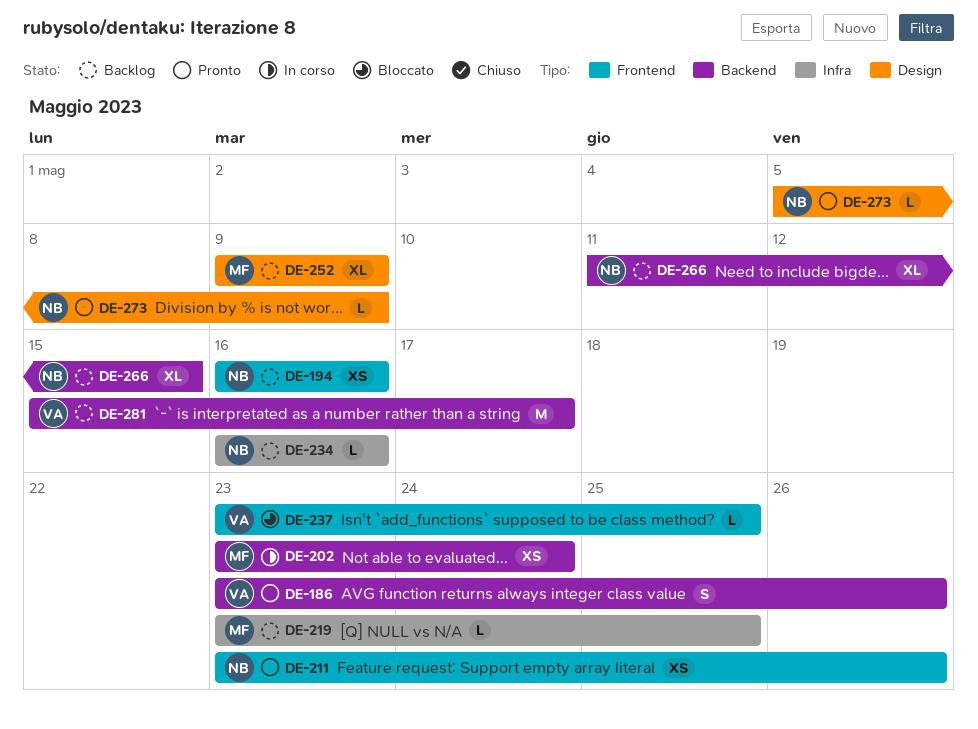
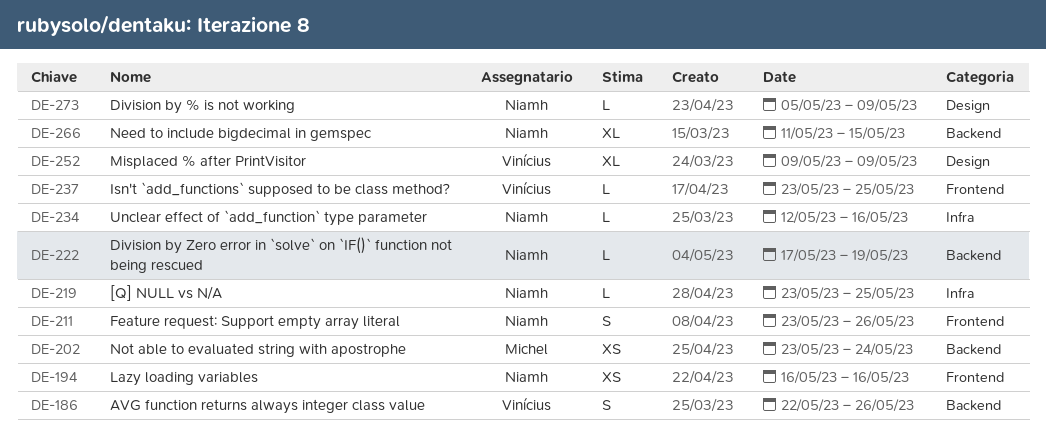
DE-186, start: May 23 -> May 22
DE-211, estimate: XS -> S
DE-219, owner: Michel -> Niamh
DE-222: none -> present
DE-234, start: May 16 -> May 12
DE-252, owner: Michel -> Vinícius
DE-281: present -> none

